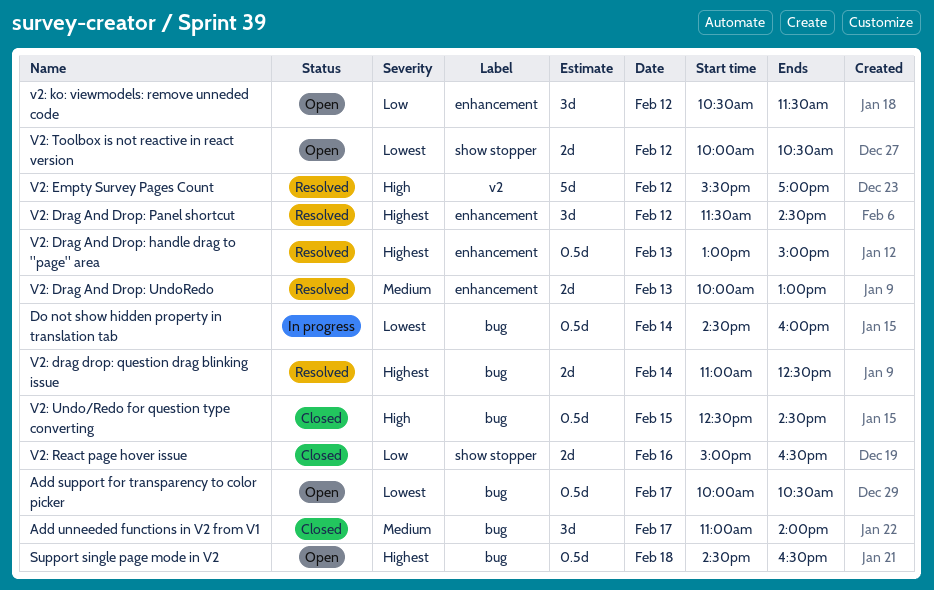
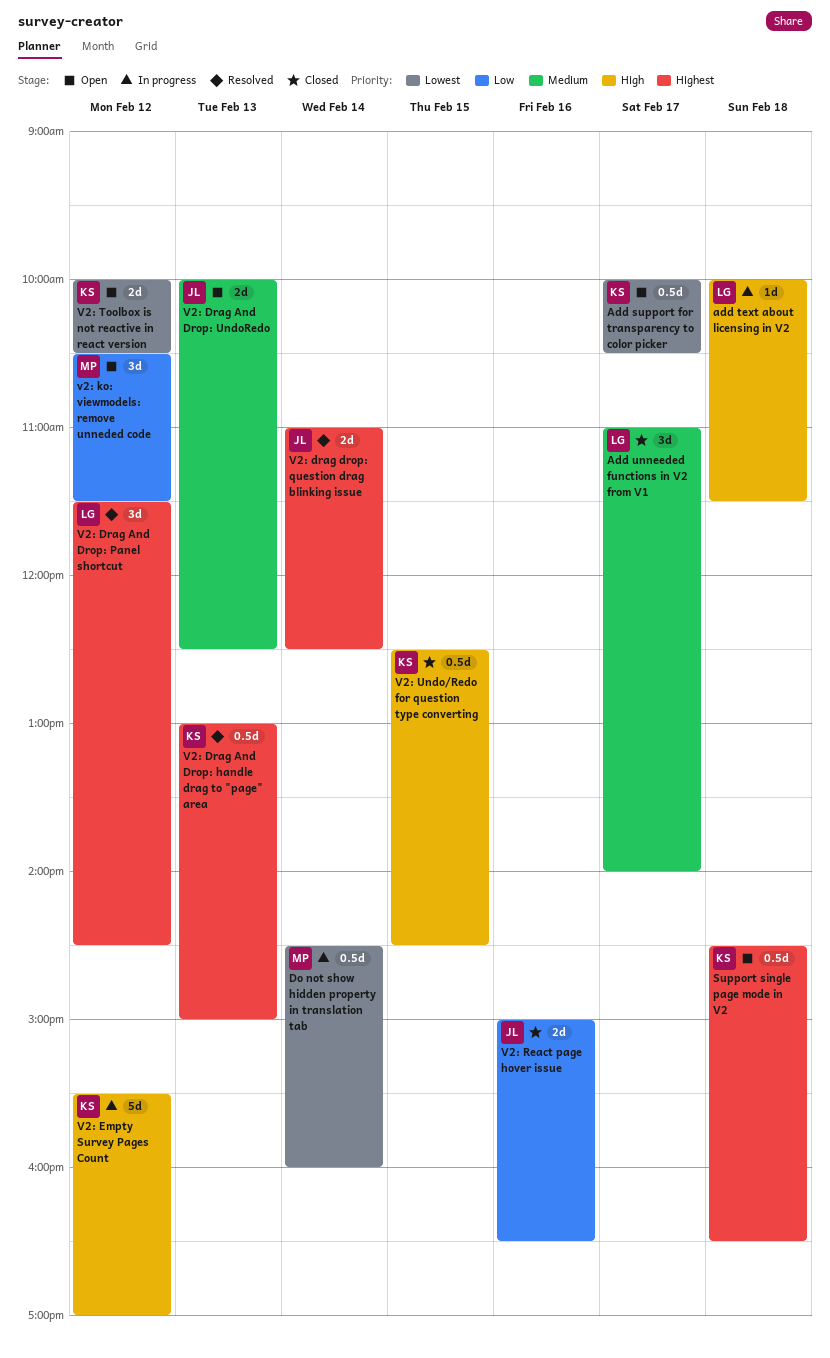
add text about licensing in V2: none -> present
V2: Drag And Drop: UndoRedo, status: Resolved -> Open
V2: Drag And Drop: UndoRedo, ends: 13:00 -> 12:30
V2: Empty Survey Pages Count, status: Resolved -> In progress

